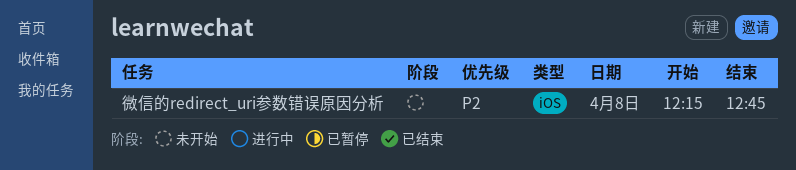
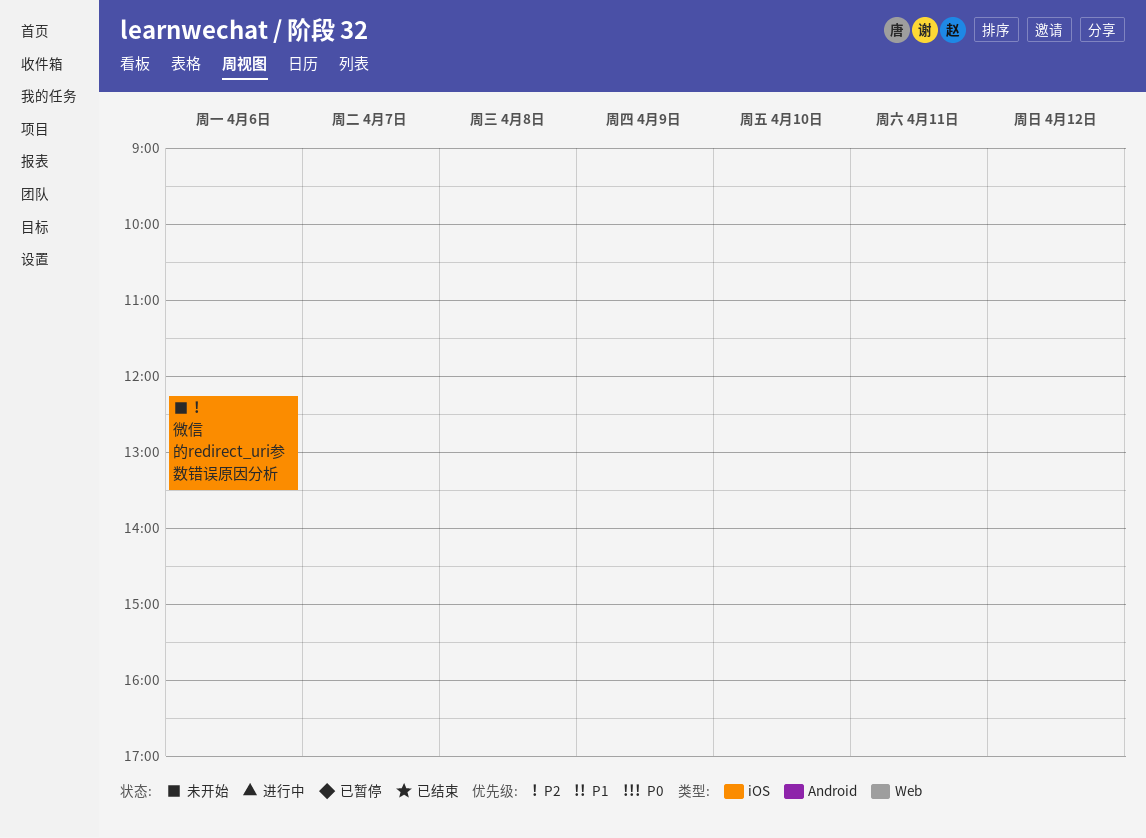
微信的redirect_uri参数错误原因分析, day: Apr 8 -> Apr 6
微信的redirect_uri参数错误原因分析, ends: 12:45 -> 13:30

